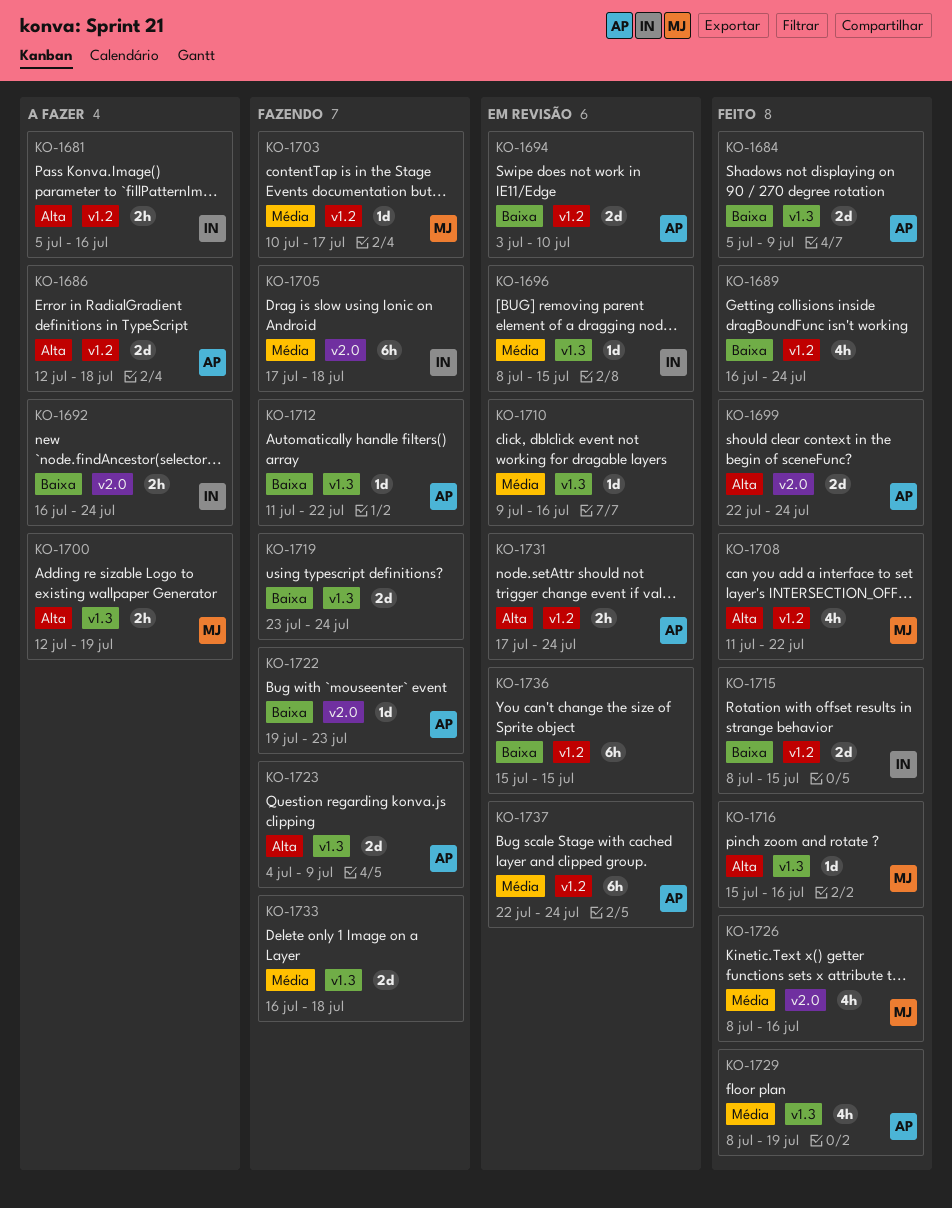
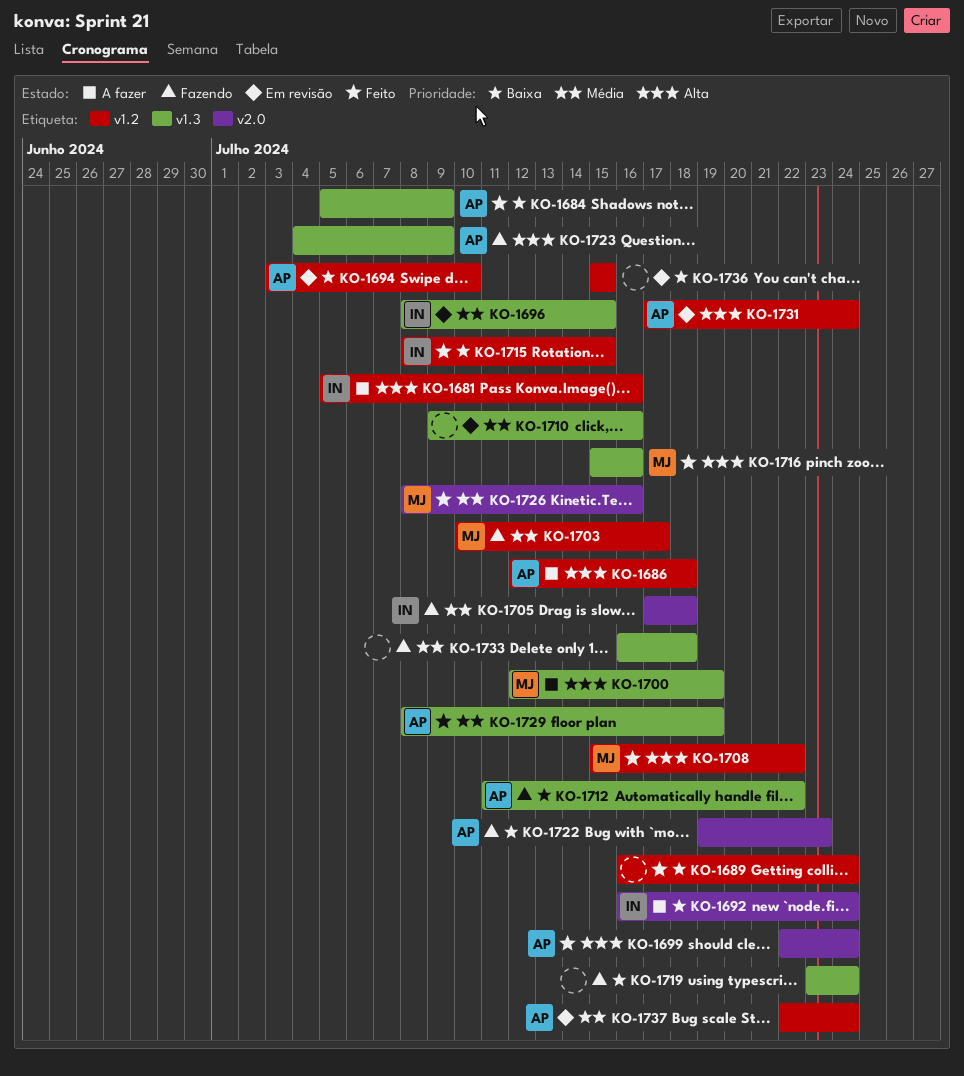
KO-1708, start: Jul 11 -> Jul 15

